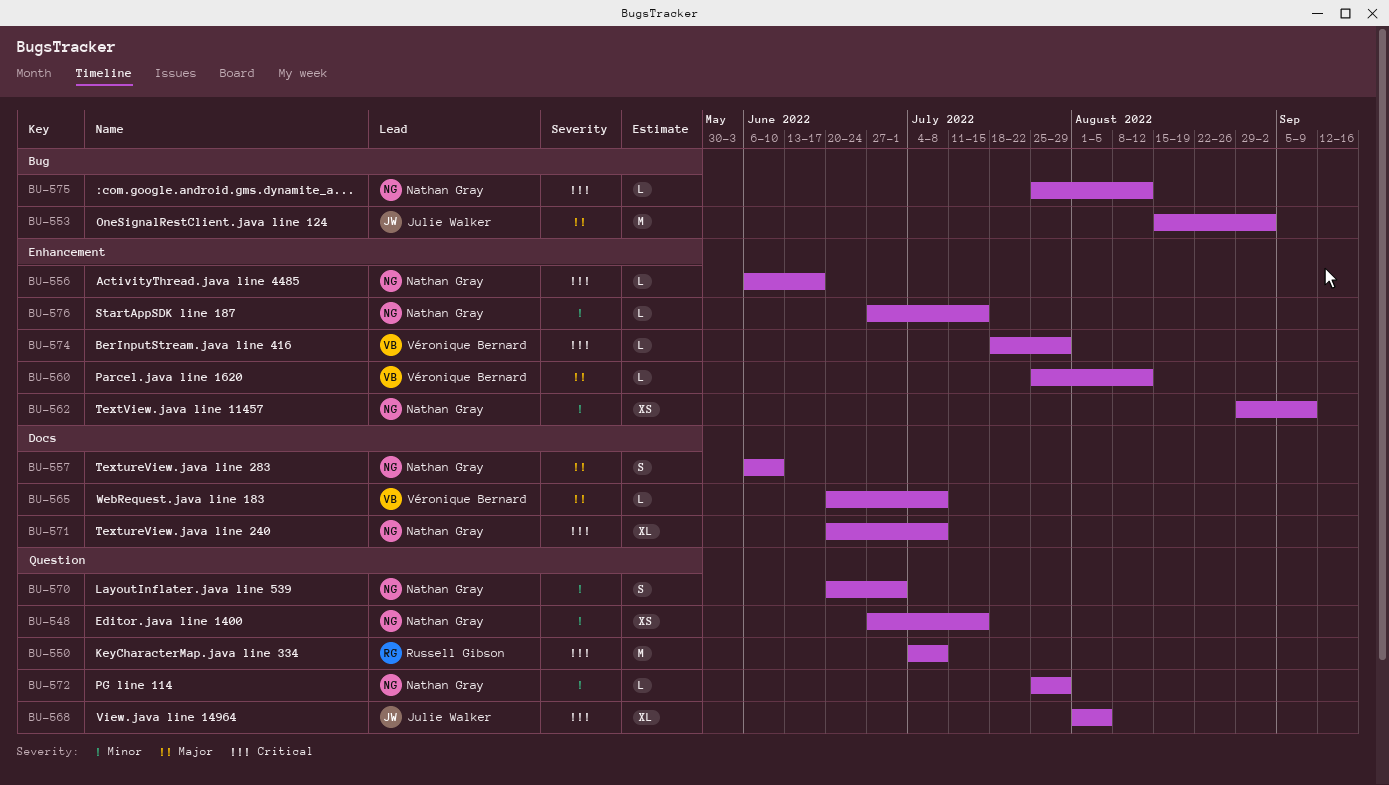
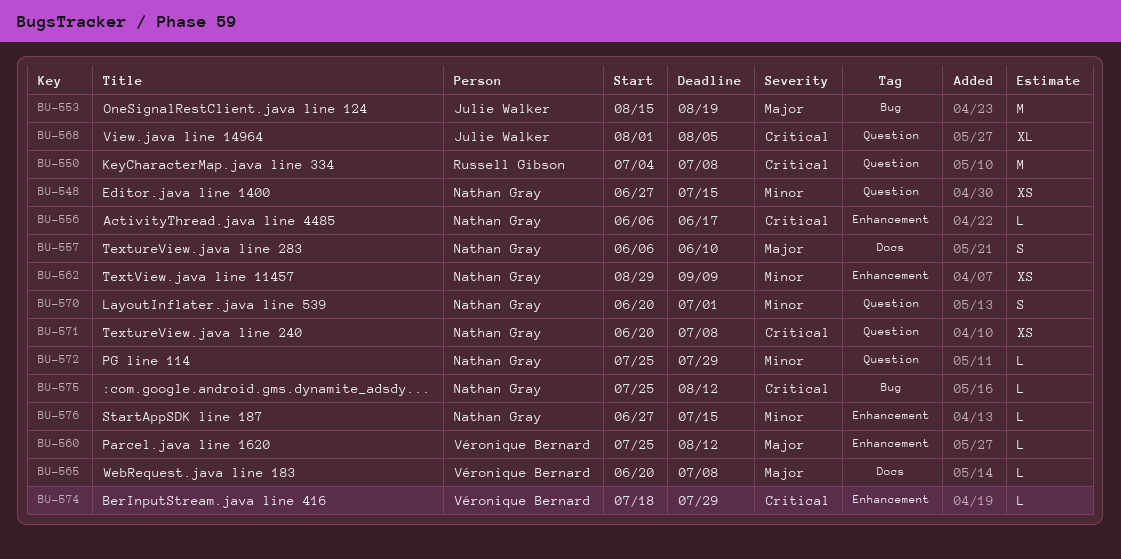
BU-553, due: Sep 2 -> Aug 19
BU-571, label: Docs -> Question
BU-571, estimate: XL -> XS

